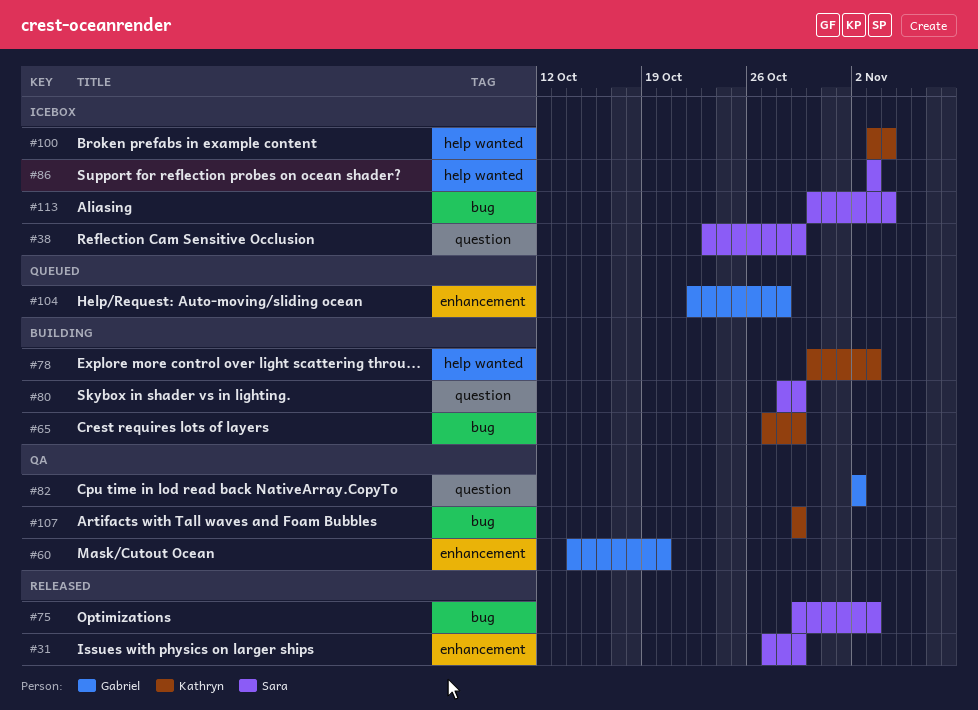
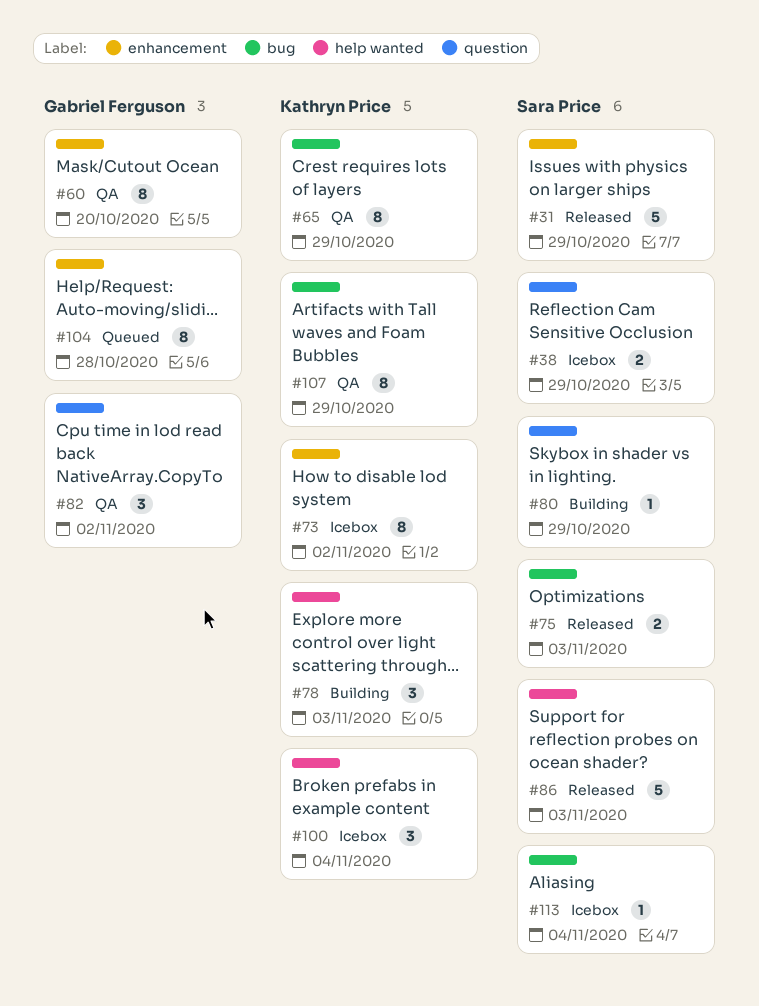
#65, status: Building -> QA
#73: none -> present
#86, status: Icebox -> Released

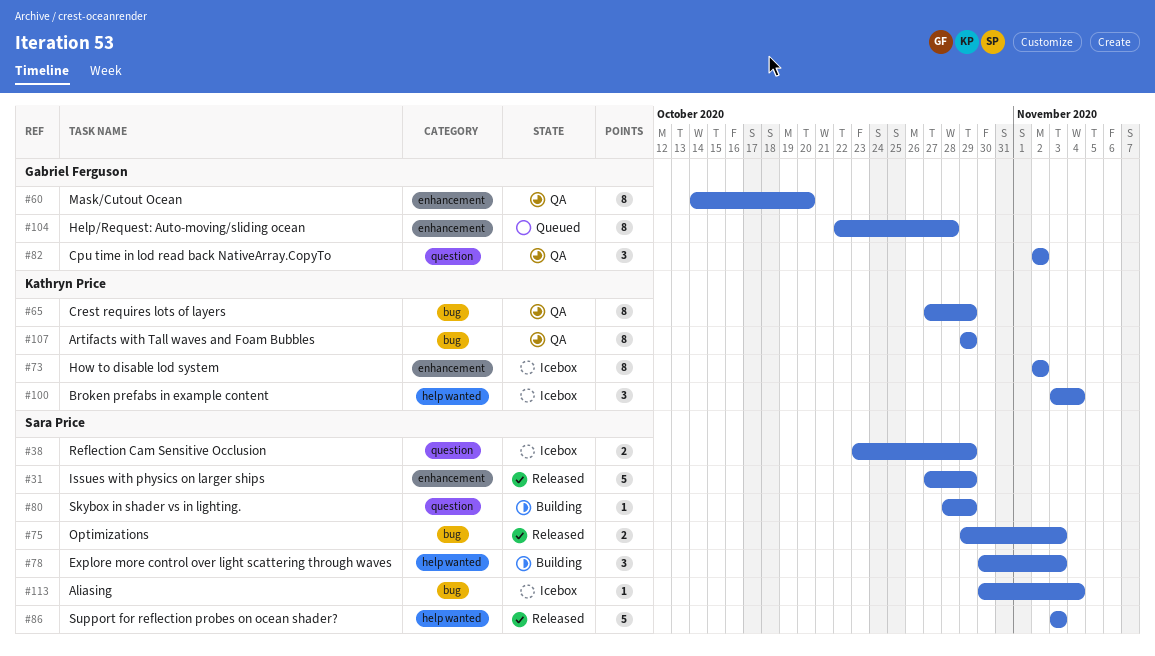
#78, owner: Kathryn Price -> Sara Price

